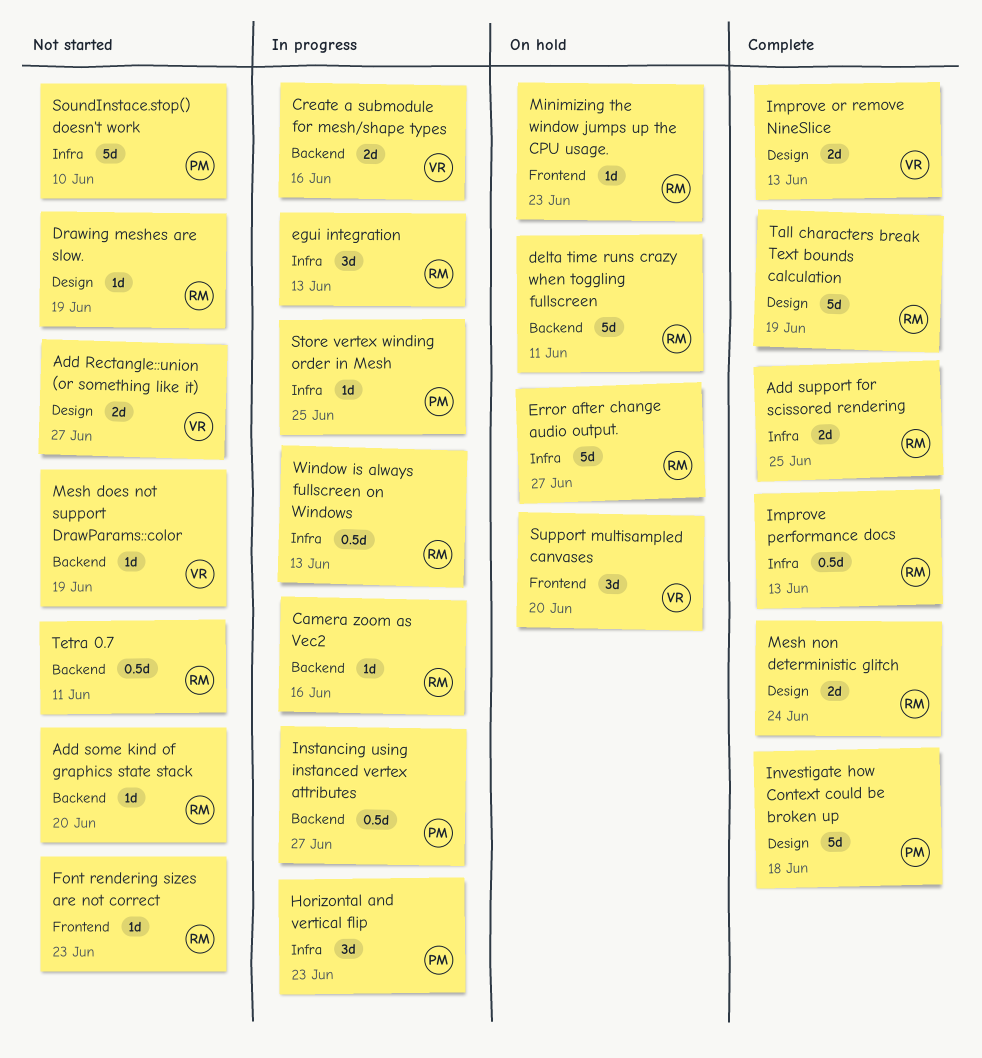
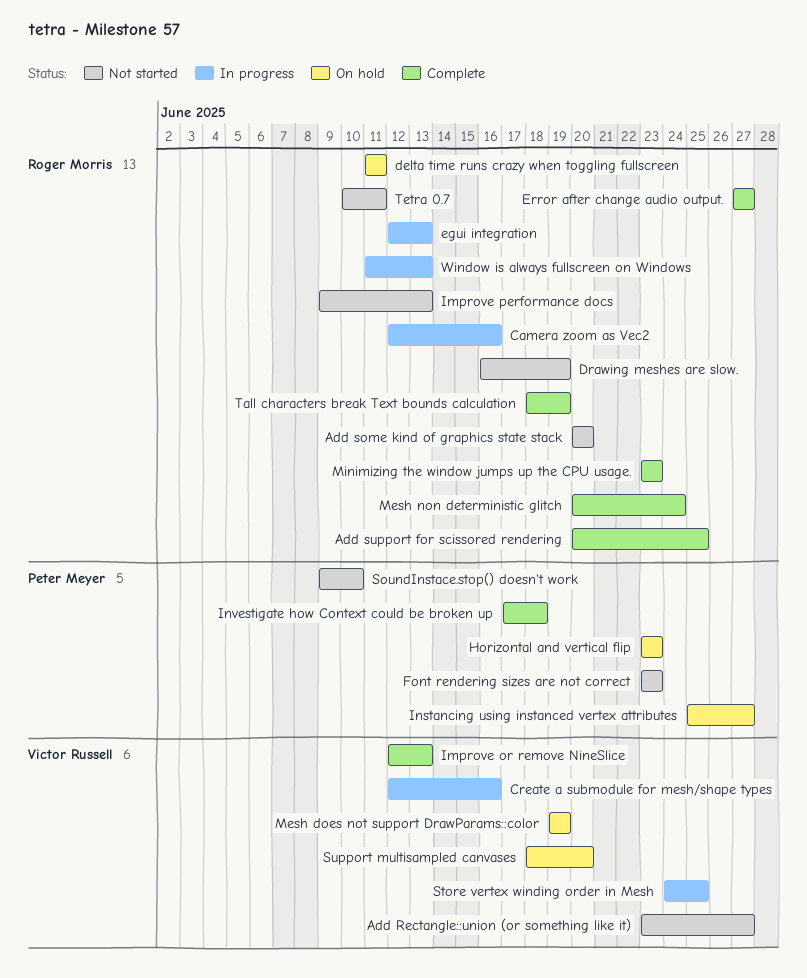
Error after change audio output., status: On hold -> Complete
Font rendering sizes are not correct, owner: Roger Morris -> Peter Meyer
Horizontal and vertical flip, status: In progress -> On hold
Improve performance docs, status: Complete -> Not started
Instancing using instanced vertex attributes, status: In progress -> On hold
Mesh does not support DrawParams::color, status: Not started -> On hold
Minimizing the window jumps up the CPU usage., status: On hold -> Complete
Store vertex winding order in Mesh, owner: Peter Meyer -> Victor Russell

